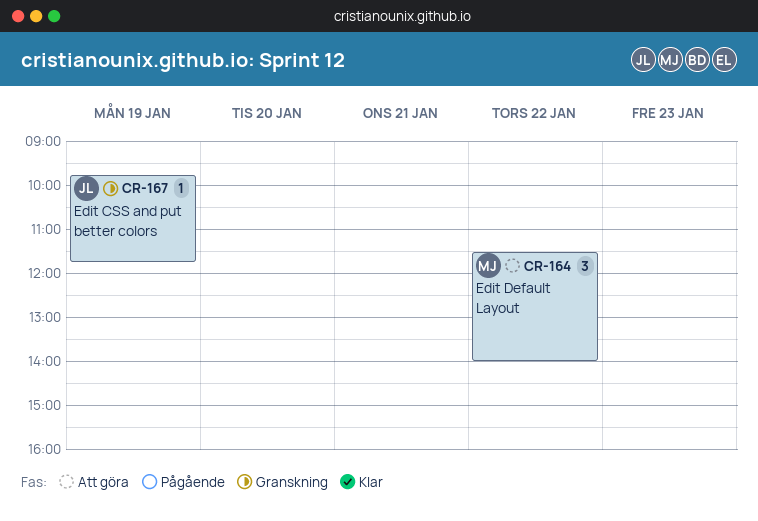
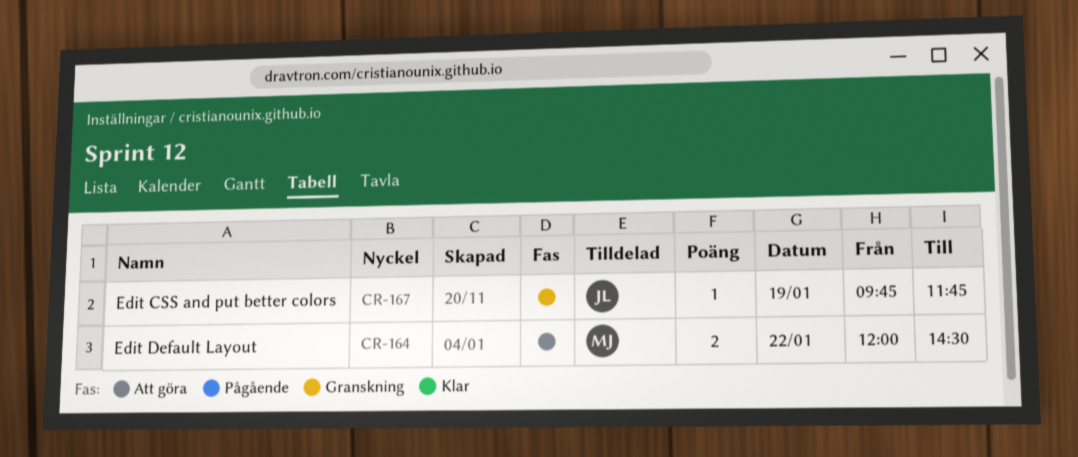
CR-164, estimate: 3 -> 2
CR-164, begins: 11:30 -> 12:00
CR-164, ends: 14:00 -> 14:30

